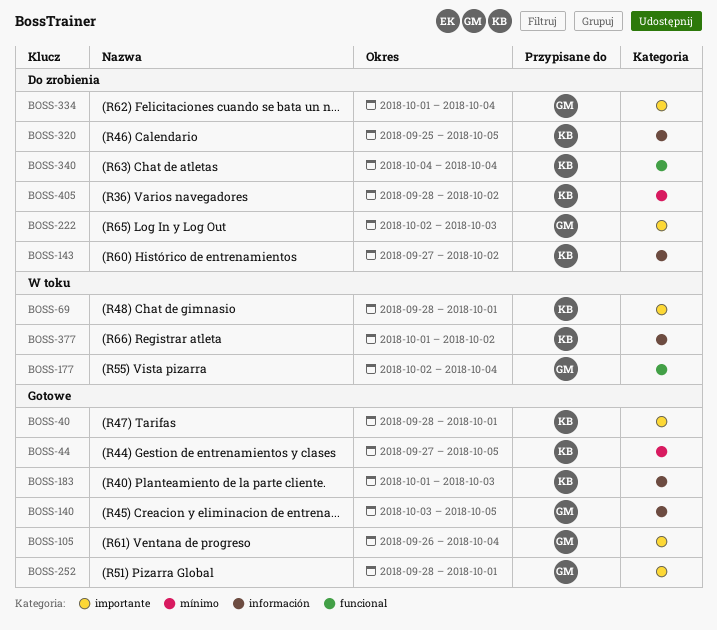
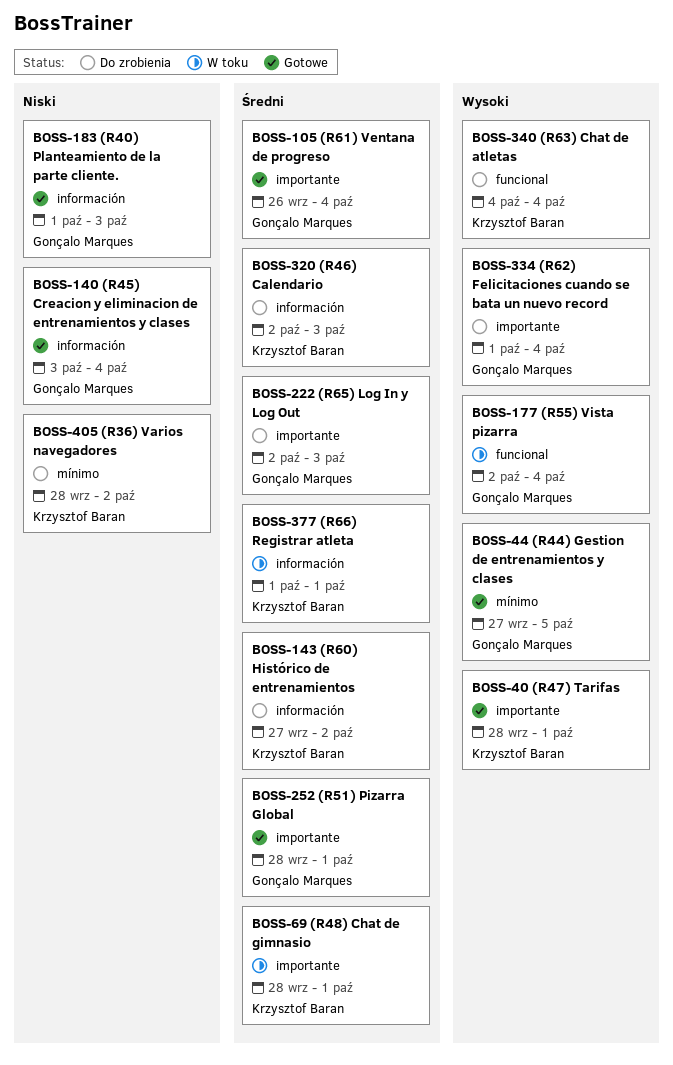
BOSS-44, owner: Krzysztof Baran -> Gonçalo Marques
BOSS-140, due: Oct 5 -> Oct 4
BOSS-183, owner: Krzysztof Baran -> Gonçalo Marques
BOSS-320, start: Sep 25 -> Oct 2
BOSS-320, due: Oct 5 -> Oct 3
BOSS-377, due: Oct 2 -> Oct 1

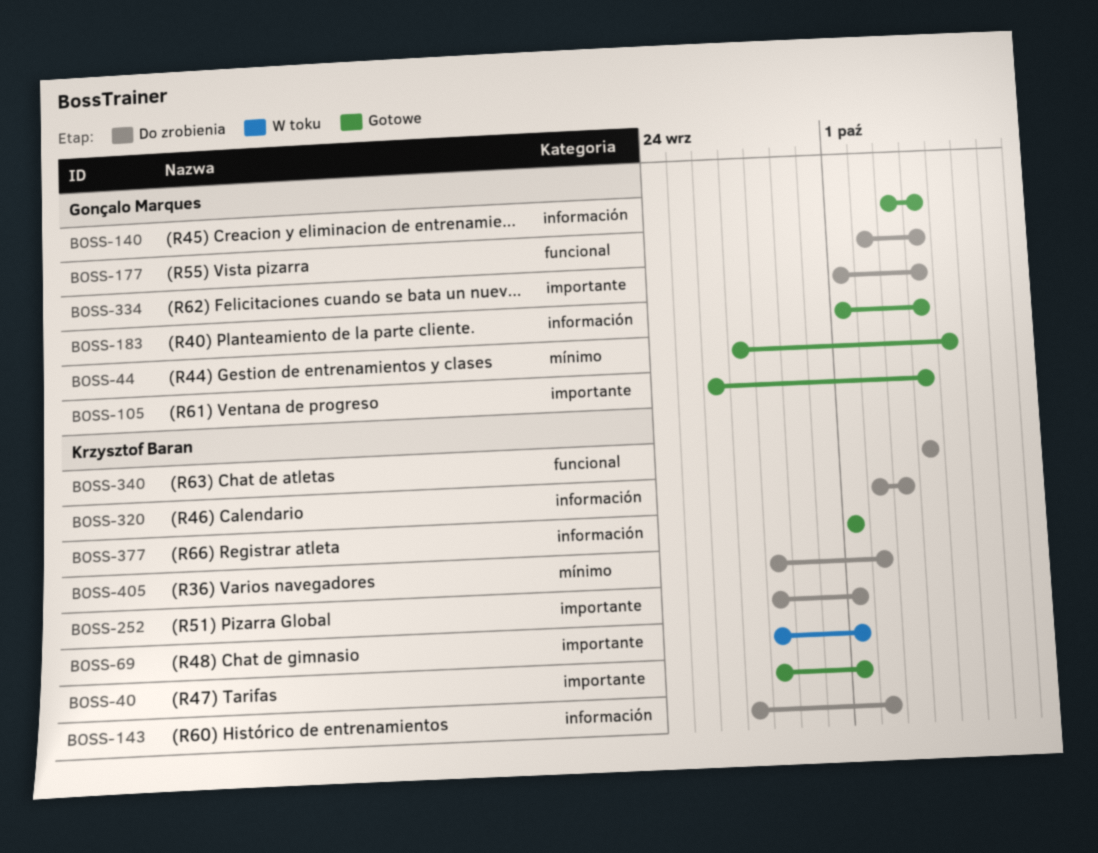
BOSS-177, status: W toku -> Do zrobienia
BOSS-183, due: Oct 3 -> Oct 4
BOSS-222: present -> none
BOSS-252, status: Gotowe -> Do zrobienia
BOSS-252, owner: Gonçalo Marques -> Krzysztof Baran
BOSS-377, status: W toku -> Gotowe

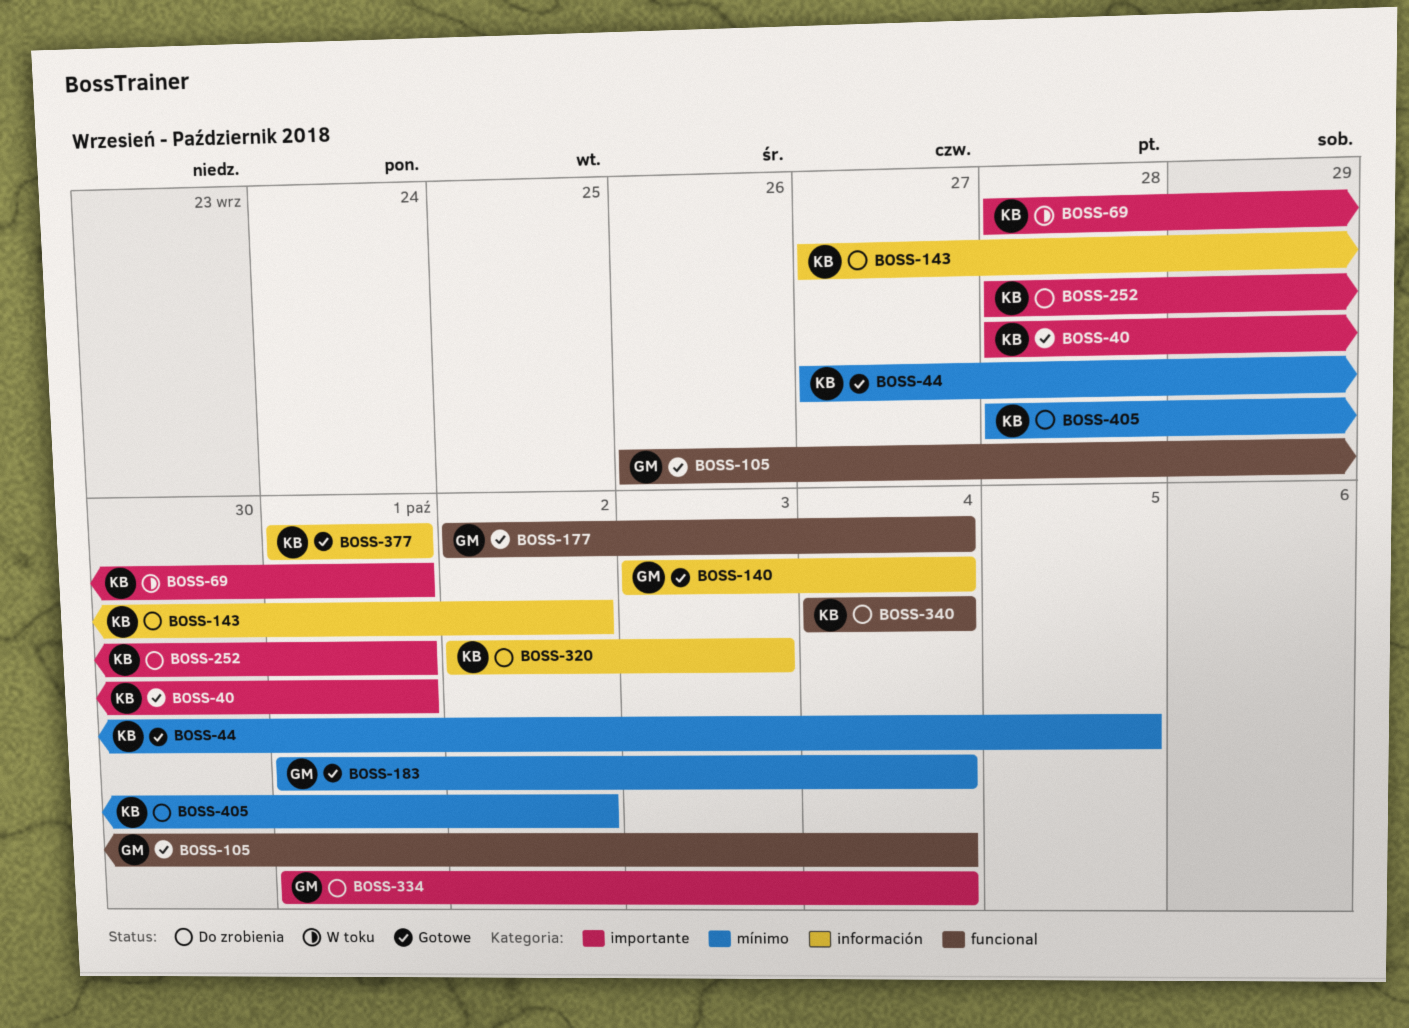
BOSS-44, owner: Gonçalo Marques -> Krzysztof Baran
BOSS-105, label: importante -> funcional
BOSS-177, status: Do zrobienia -> Gotowe
BOSS-183, label: información -> mínimo

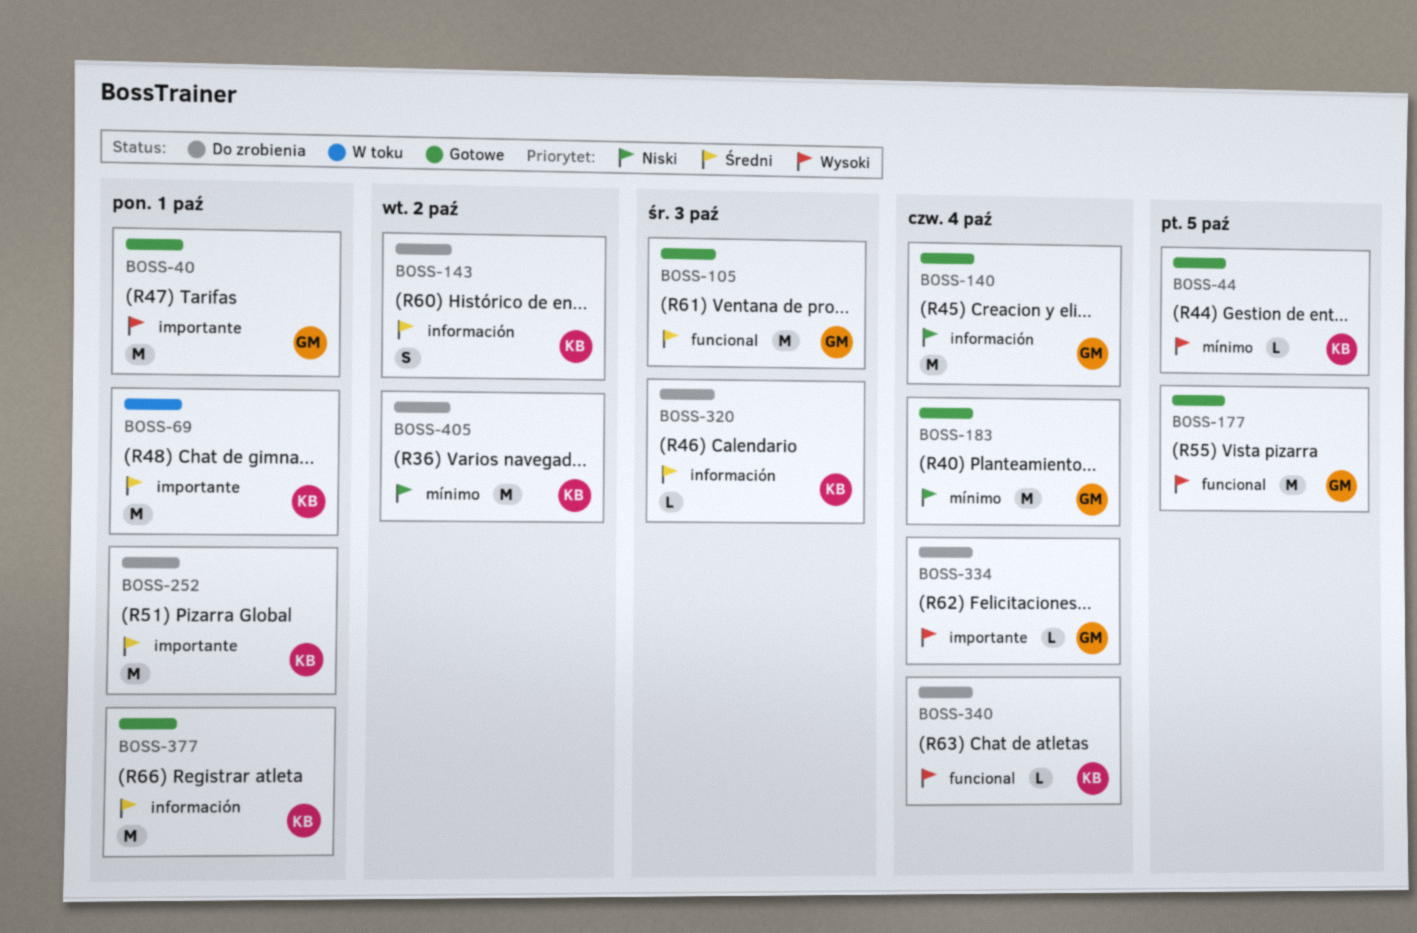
BOSS-40, owner: KB -> GM
BOSS-105, due: Oct 4 -> Oct 3
BOSS-177, due: Oct 4 -> Oct 5

